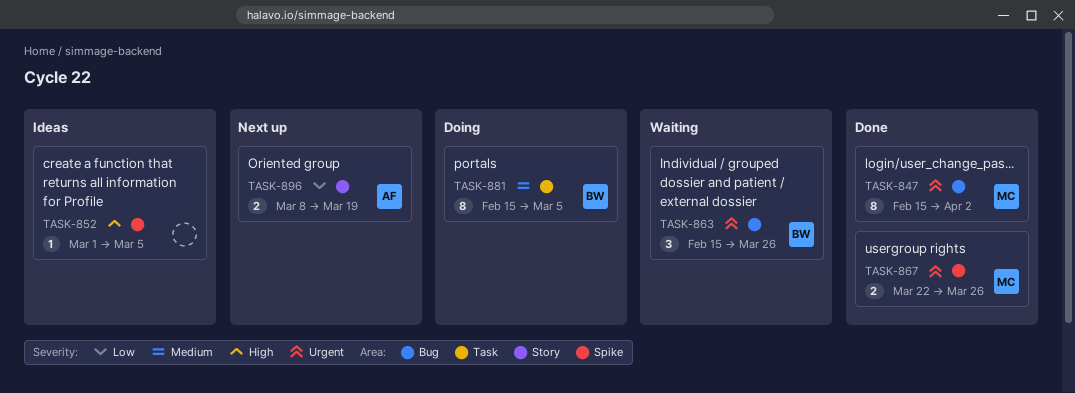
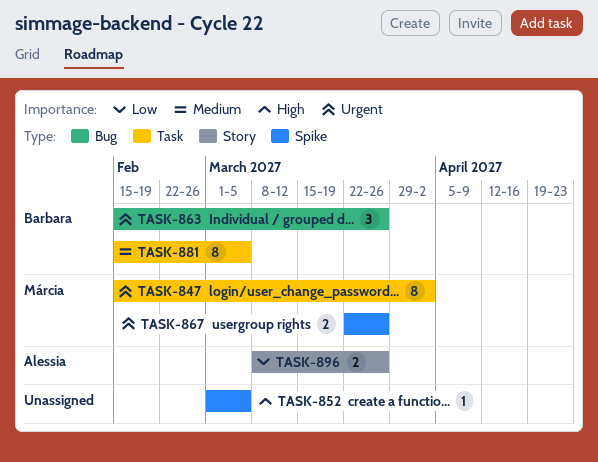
TASK-847, label: Bug -> Task
TASK-896, due: Mar 19 -> Mar 26

